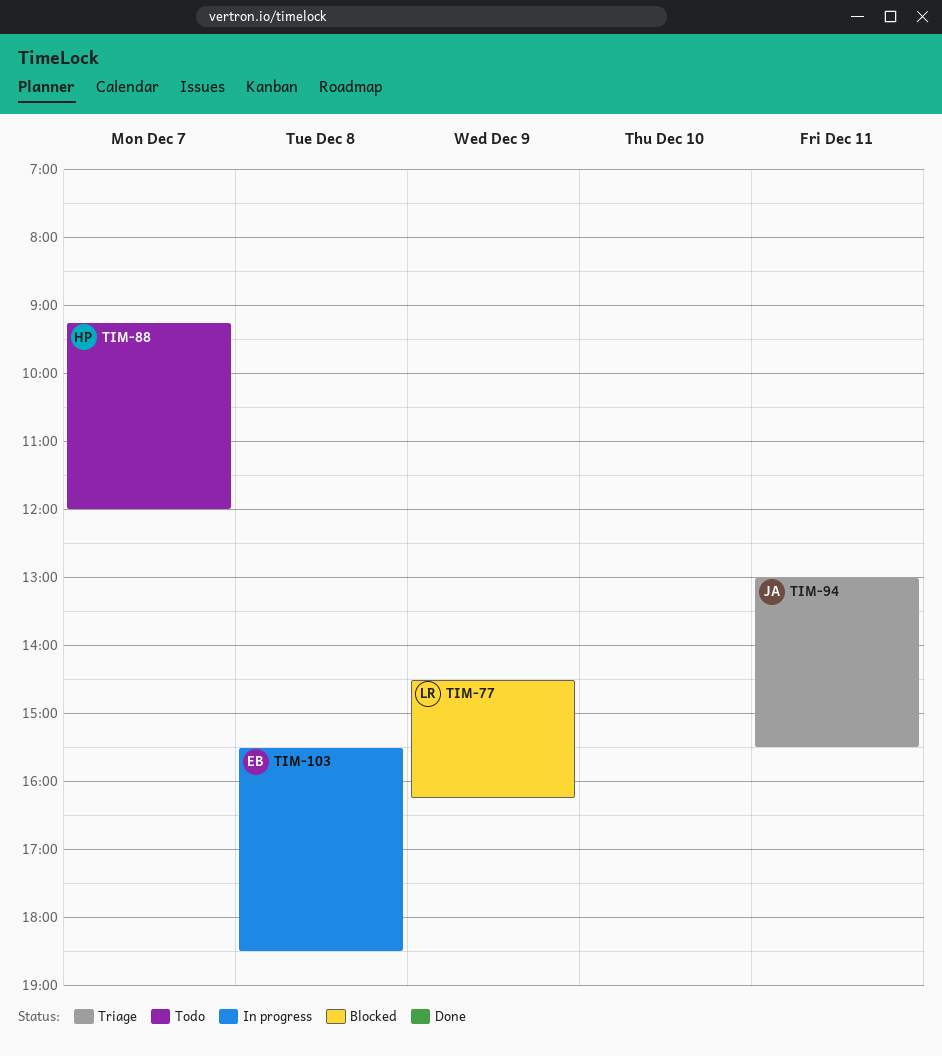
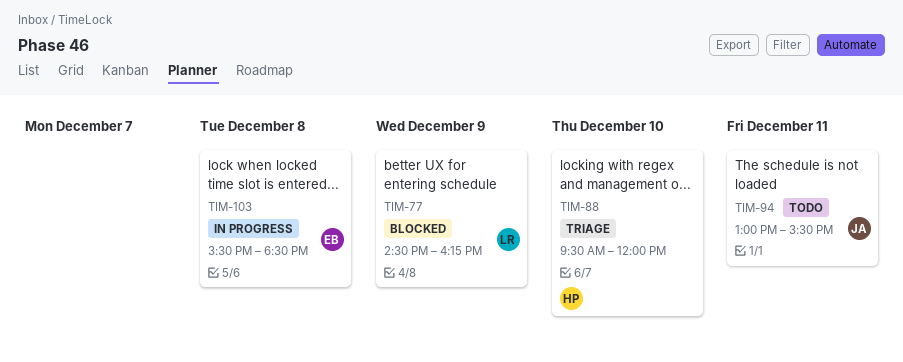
TIM-88, status: Todo -> Triage
TIM-88, day: Dec 7 -> Dec 10
TIM-88, begins: 09:15 -> 09:30
TIM-94, status: Triage -> Todo

